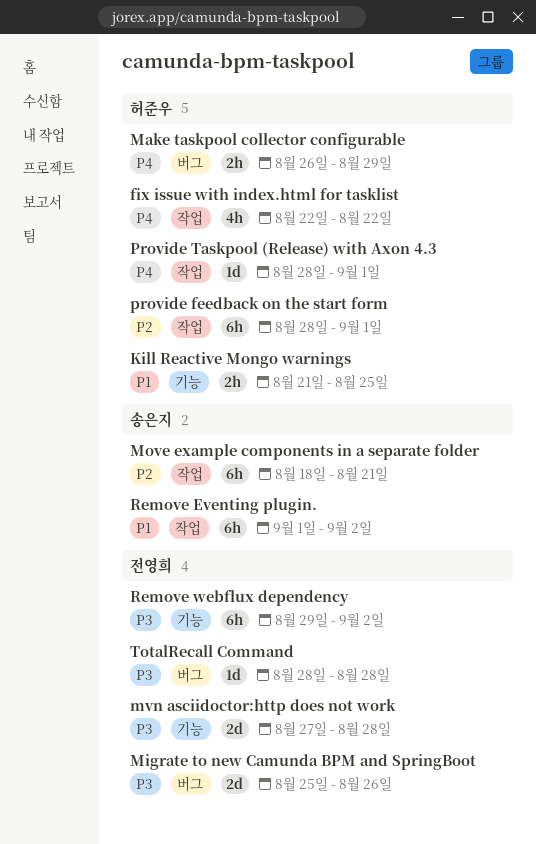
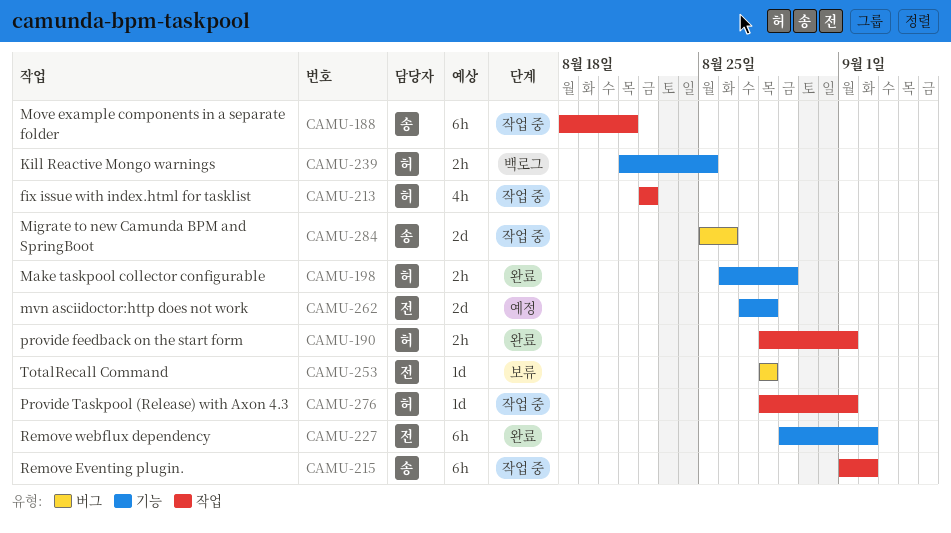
Make taskpool collector configurable, label: 버그 -> 기능
Migrate to new Camunda BPM and SpringBoot, owner: 전영희 -> 송은지
provide feedback on the start form, estimate: 6h -> 2h

